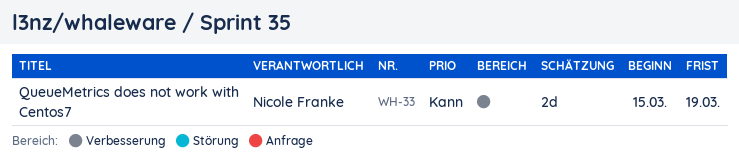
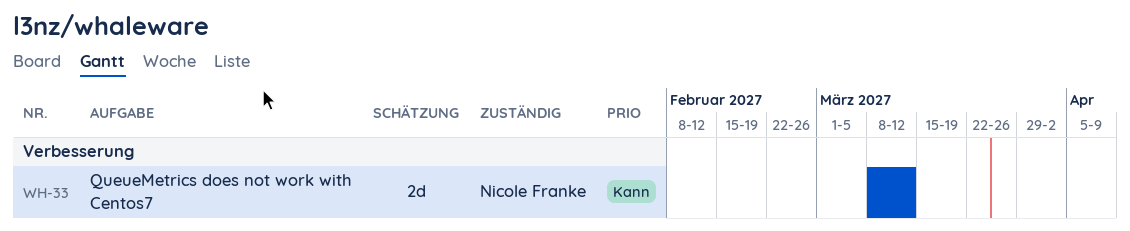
WH-33, start: Mar 15 -> Mar 8
WH-33, due: Mar 19 -> Mar 12

